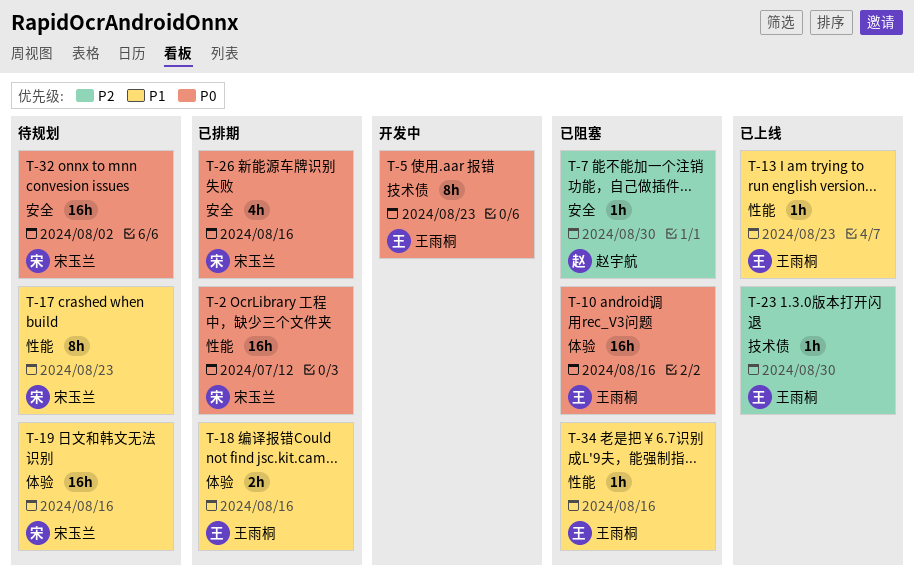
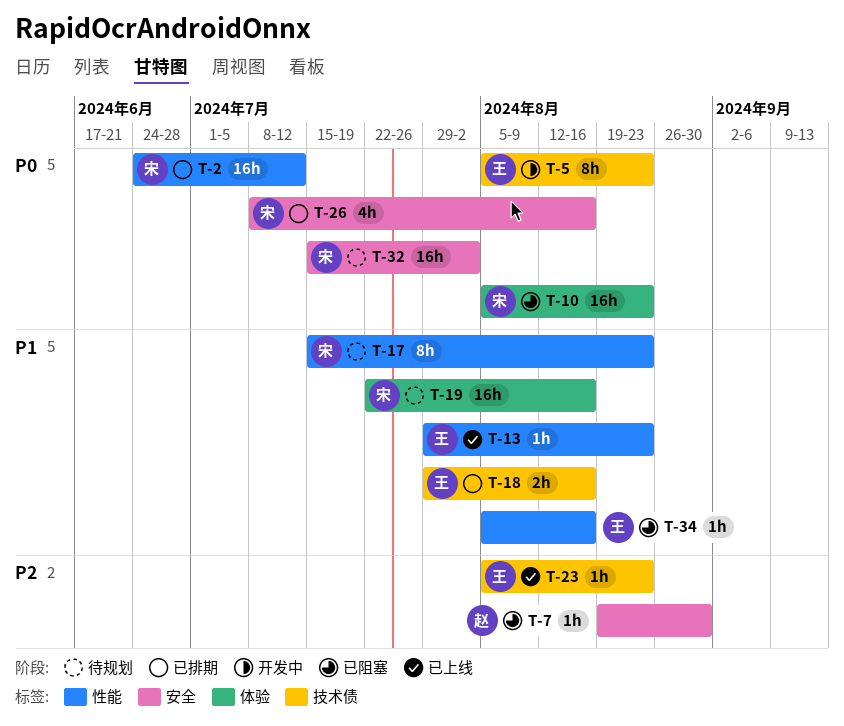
T-10, owner: 王雨桐 -> 宋玉兰
T-10, due: Aug 16 -> Aug 23
T-18, label: 体验 -> 技术债
T-23, due: Aug 30 -> Aug 23

